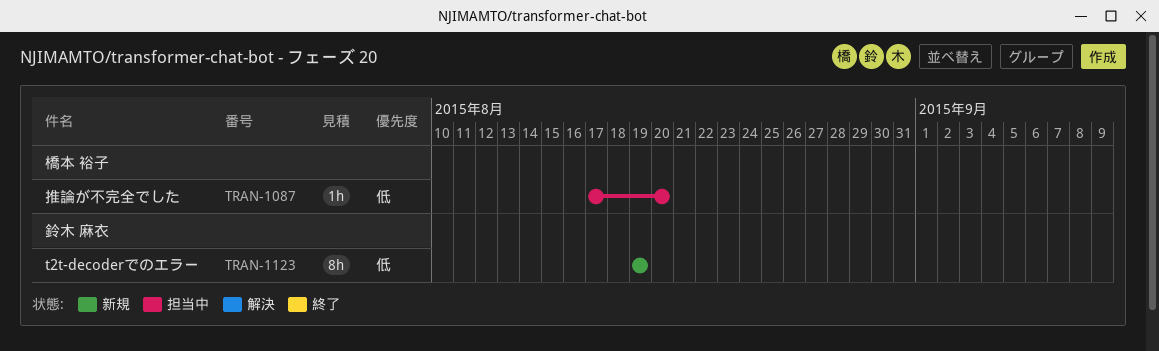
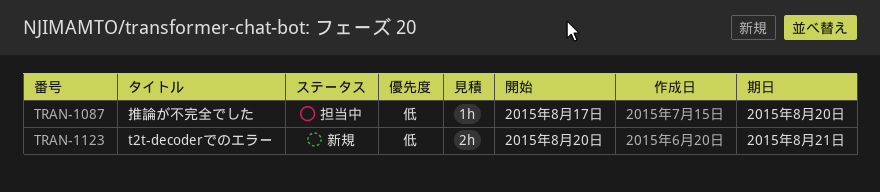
TRAN-1123, estimate: 8h -> 2h
TRAN-1123, start: Aug 19 -> Aug 20
TRAN-1123, due: Aug 19 -> Aug 21

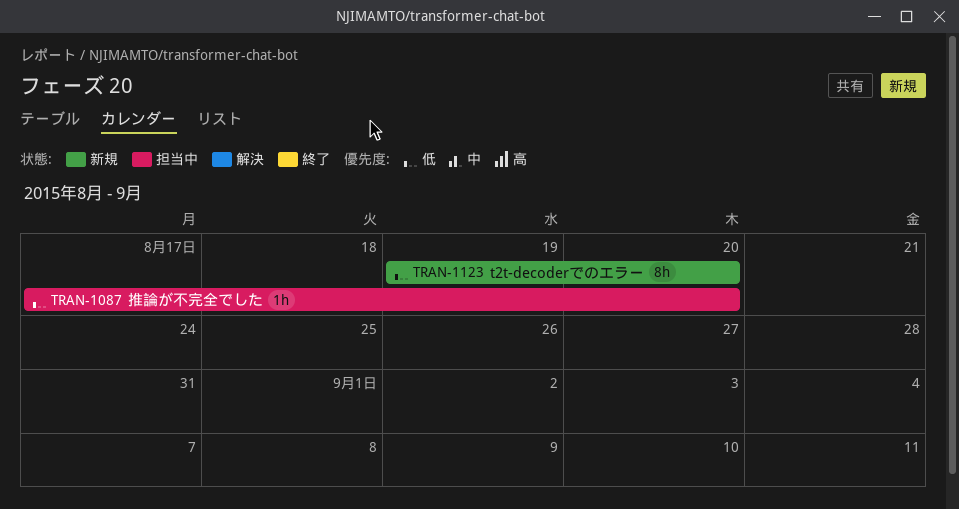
TRAN-1123, estimate: 2h -> 8h
TRAN-1123, start: Aug 20 -> Aug 19
TRAN-1123, due: Aug 21 -> Aug 20

